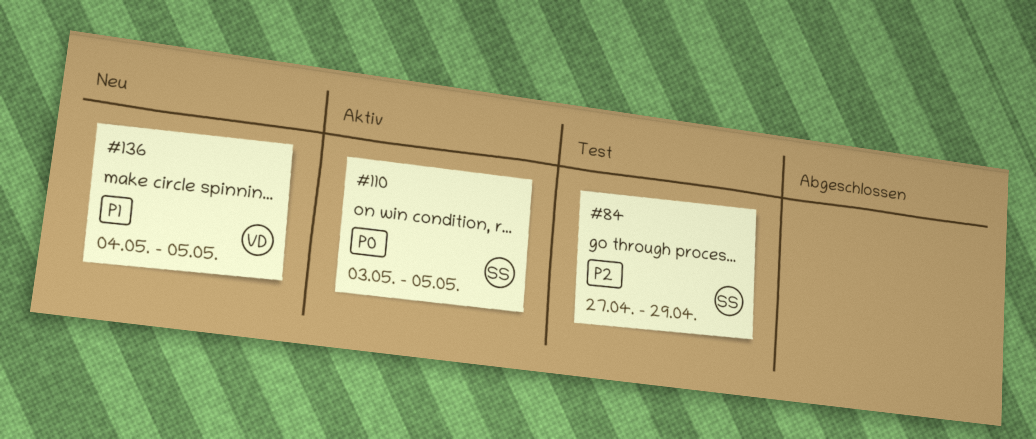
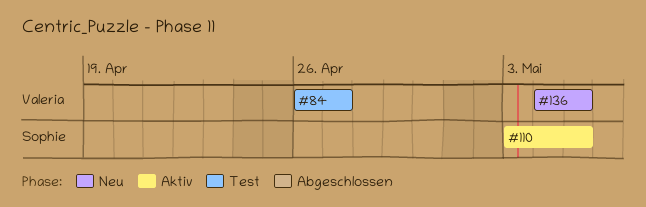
#84, owner: Sophie -> Valeria
#84, start: Apr 27 -> Apr 26
#84, due: Apr 29 -> Apr 27

